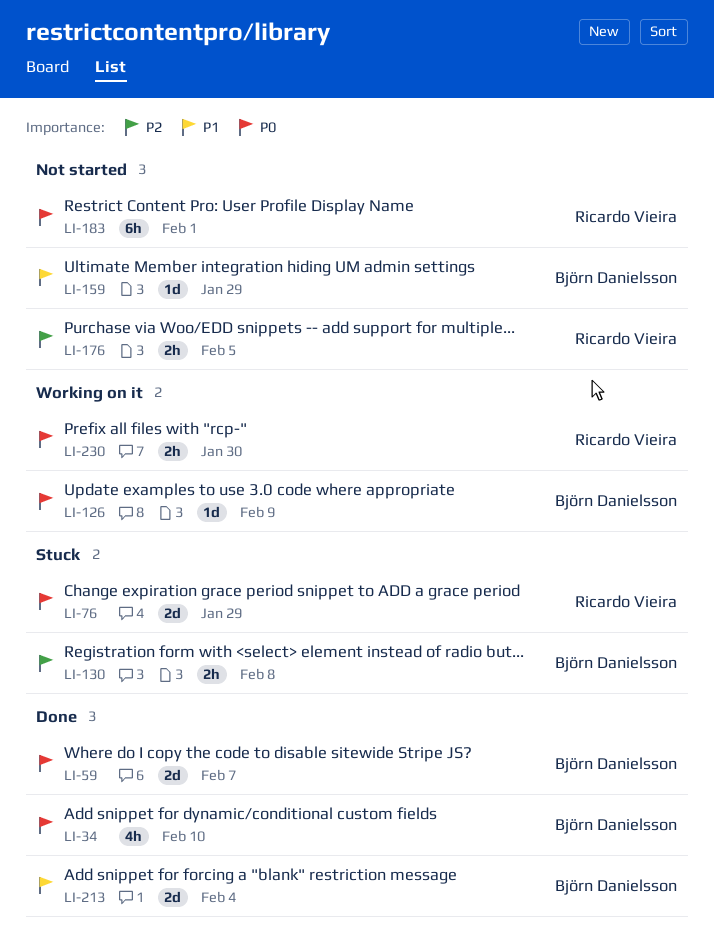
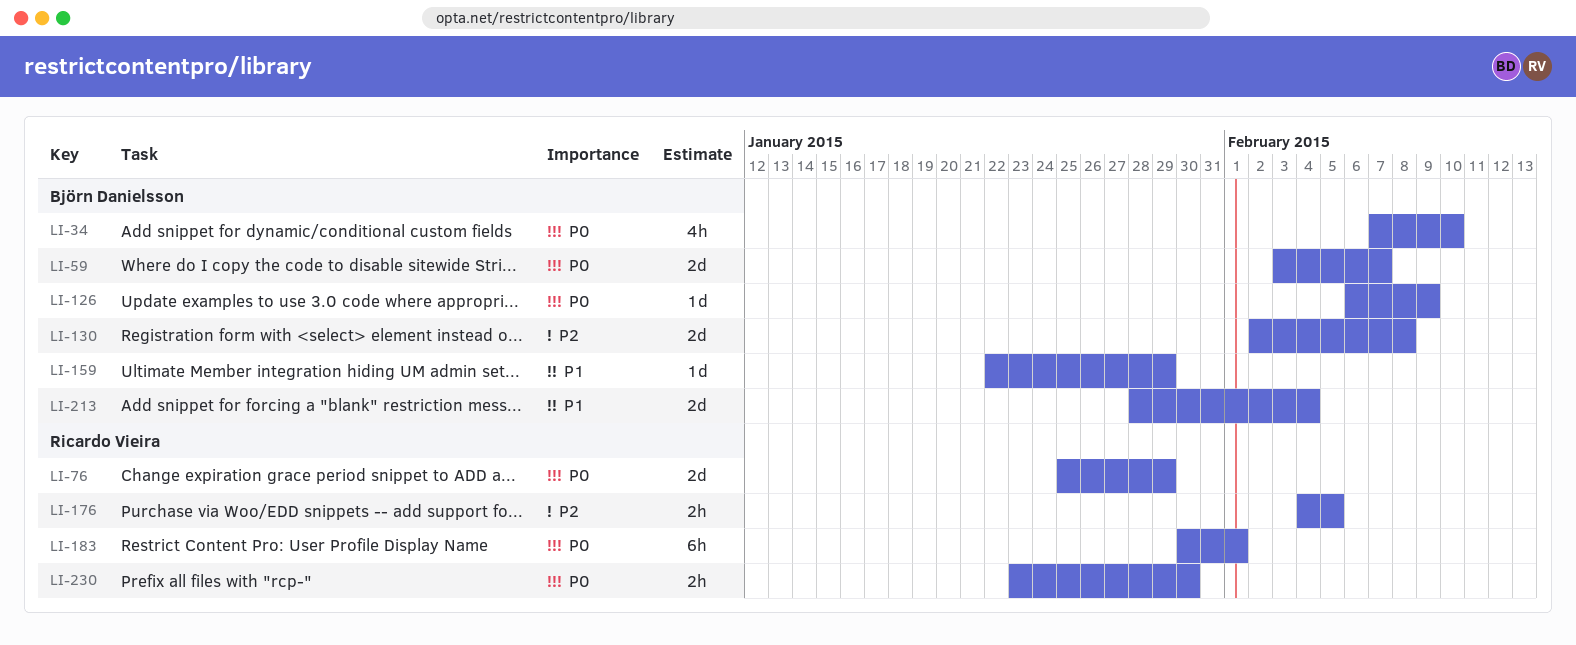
LI-130, estimate: 2h -> 2d

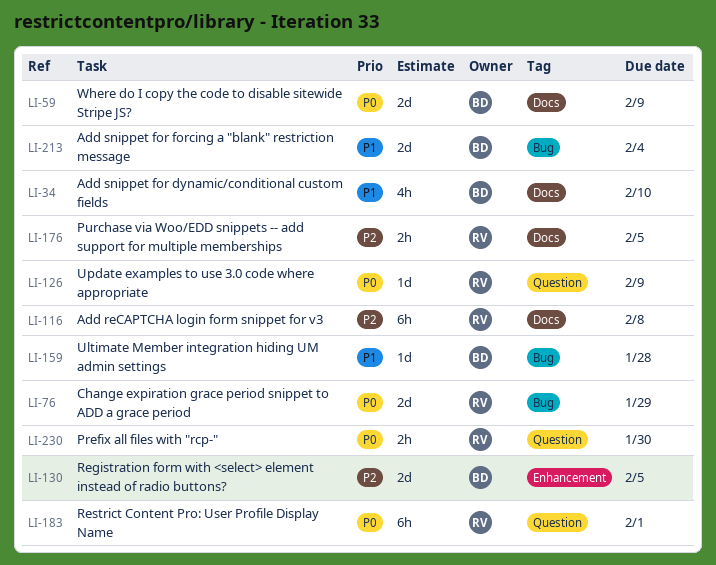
LI-34, priority: P0 -> P1
LI-59, due: Feb 7 -> Feb 9
LI-116: none -> present
LI-126, owner: Björn Danielsson -> Ricardo Vieira
LI-130, due: Feb 8 -> Feb 5
LI-159, due: Jan 29 -> Jan 28

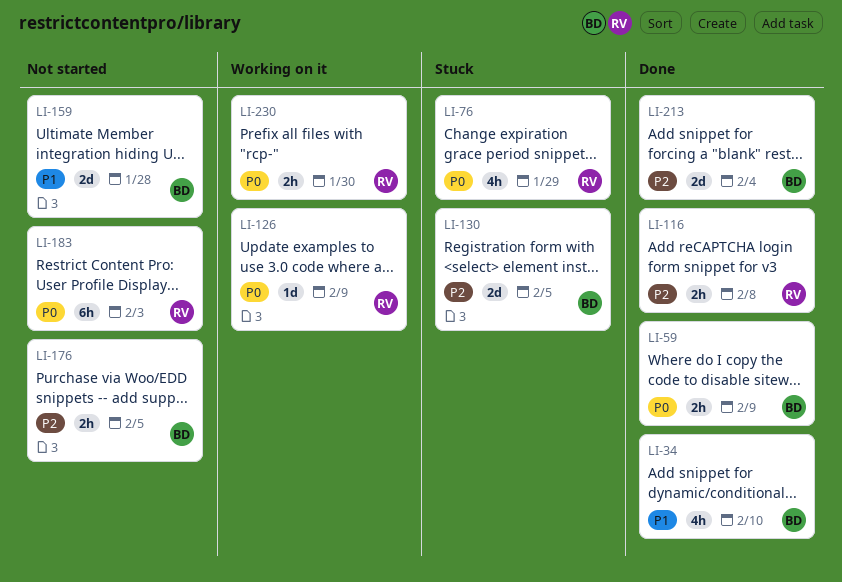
LI-59, estimate: 2d -> 2h
LI-76, estimate: 2d -> 4h
LI-116, estimate: 6h -> 2h
LI-159, estimate: 1d -> 2d
LI-176, owner: RV -> BD
LI-183, due: Feb 1 -> Feb 3
LI-213, priority: P1 -> P2

